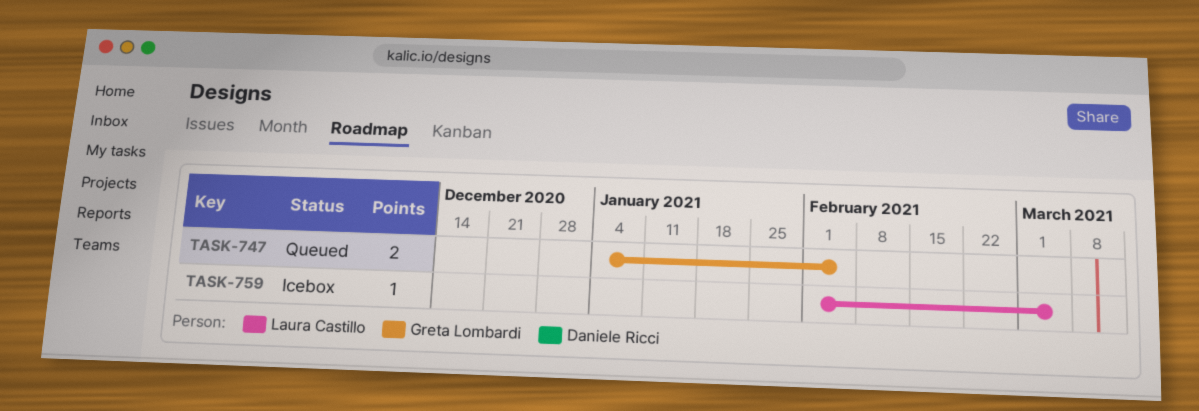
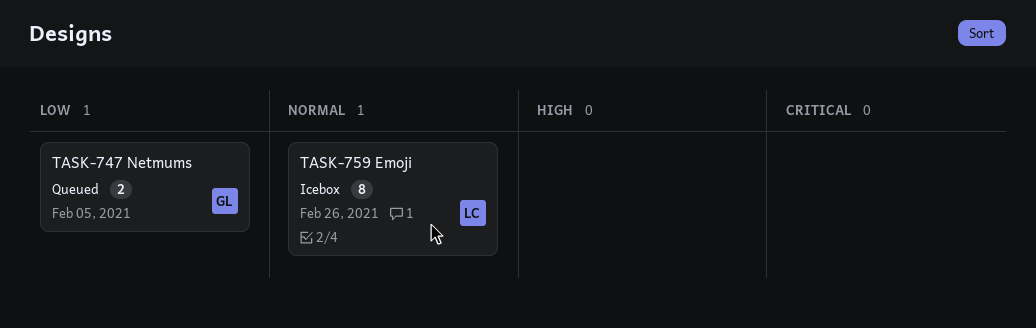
TASK-759, estimate: 1 -> 8
TASK-759, due: Mar 5 -> Feb 26

